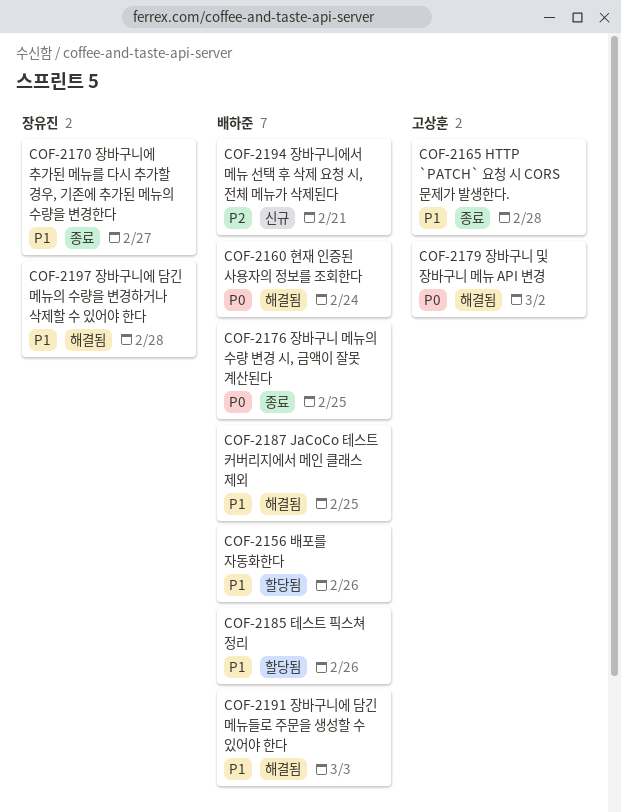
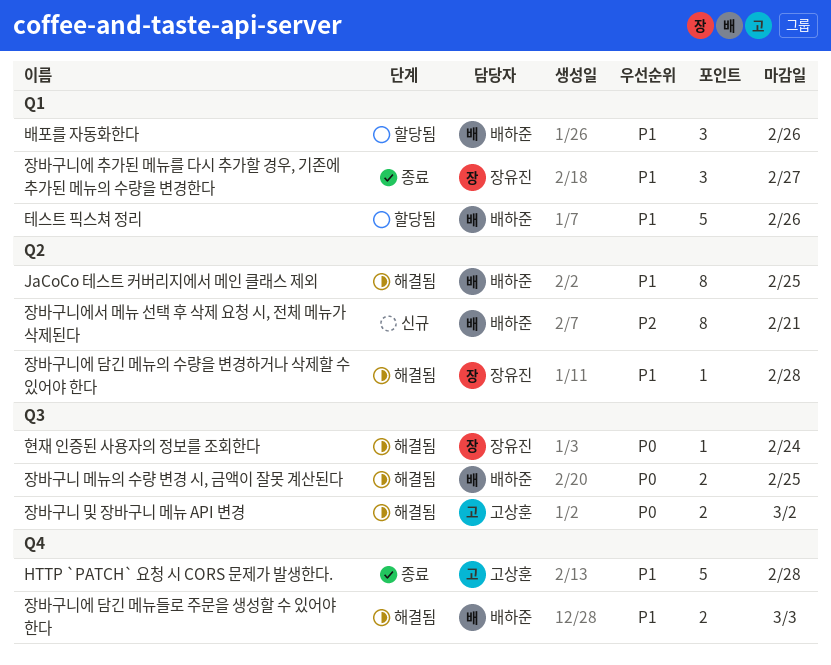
장바구니 메뉴의 수량 변경 시, 금액이 잘못 계산된다, status: 종료 -> 해결됨
현재 인증된 사용자의 정보를 조회한다, owner: 배하준 -> 장유진

